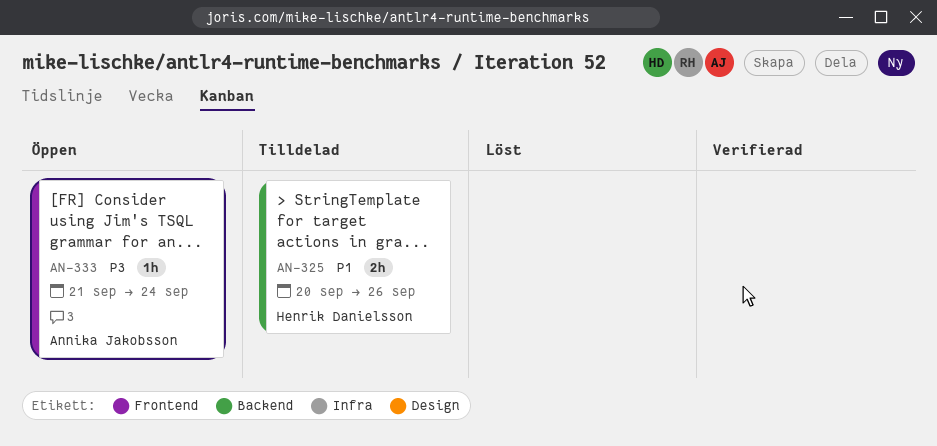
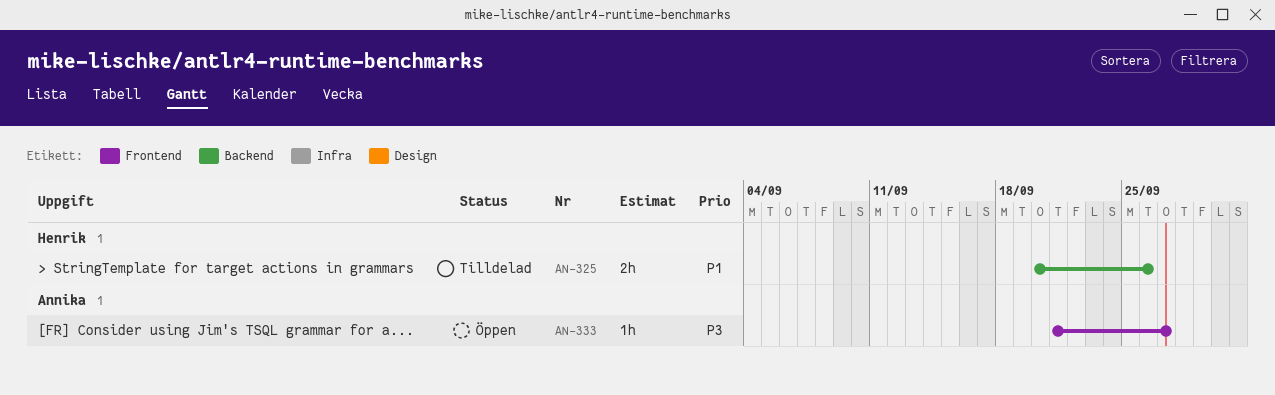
AN-333, due: Sep 24 -> Sep 27

